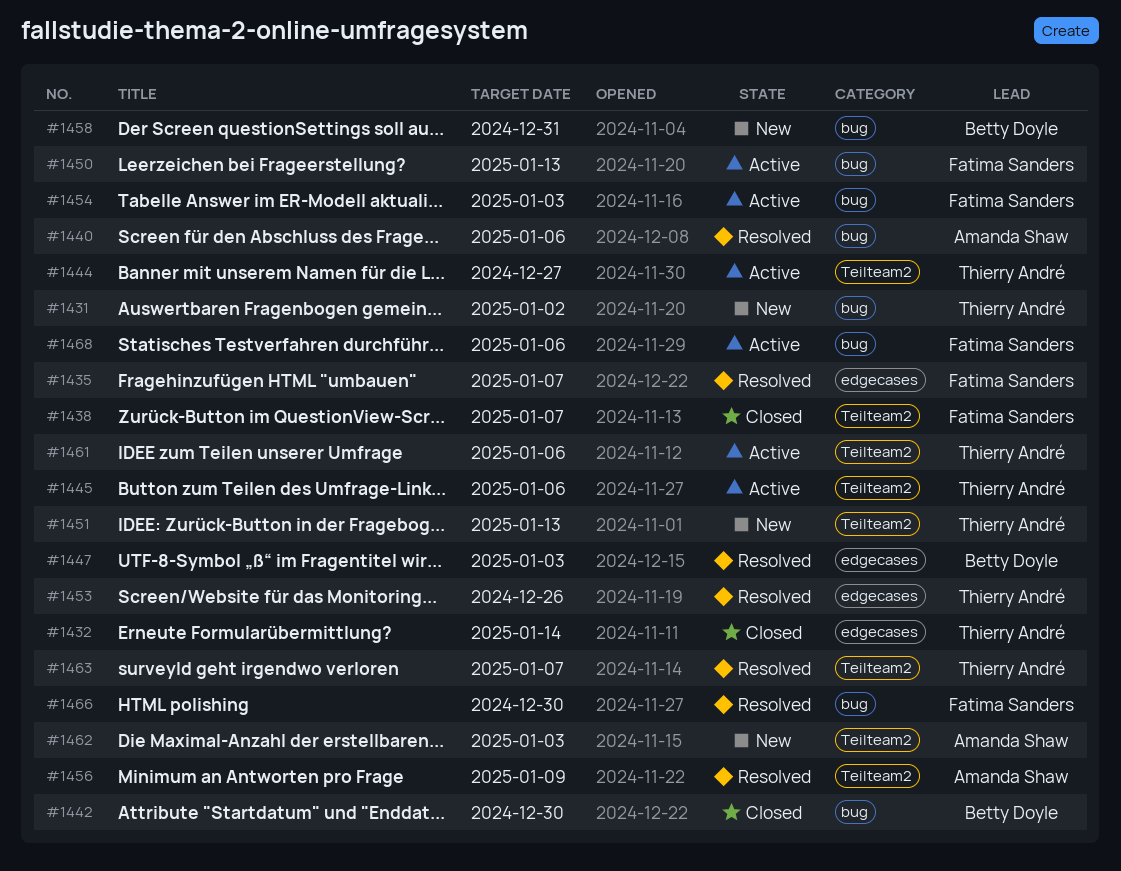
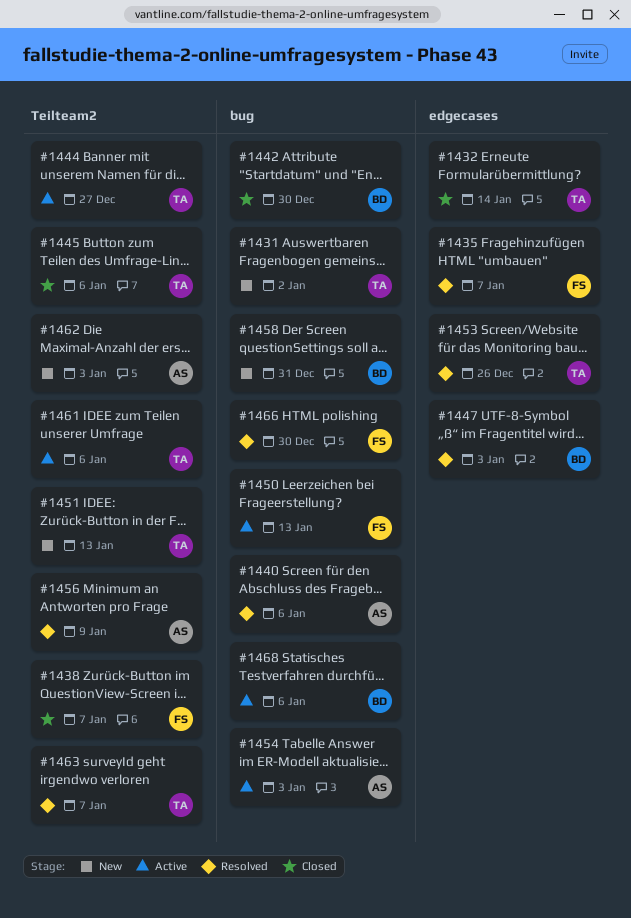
#1445, status: Active -> Closed
#1454, owner: Fatima Sanders -> Amanda Shaw
#1468, owner: Fatima Sanders -> Betty Doyle

